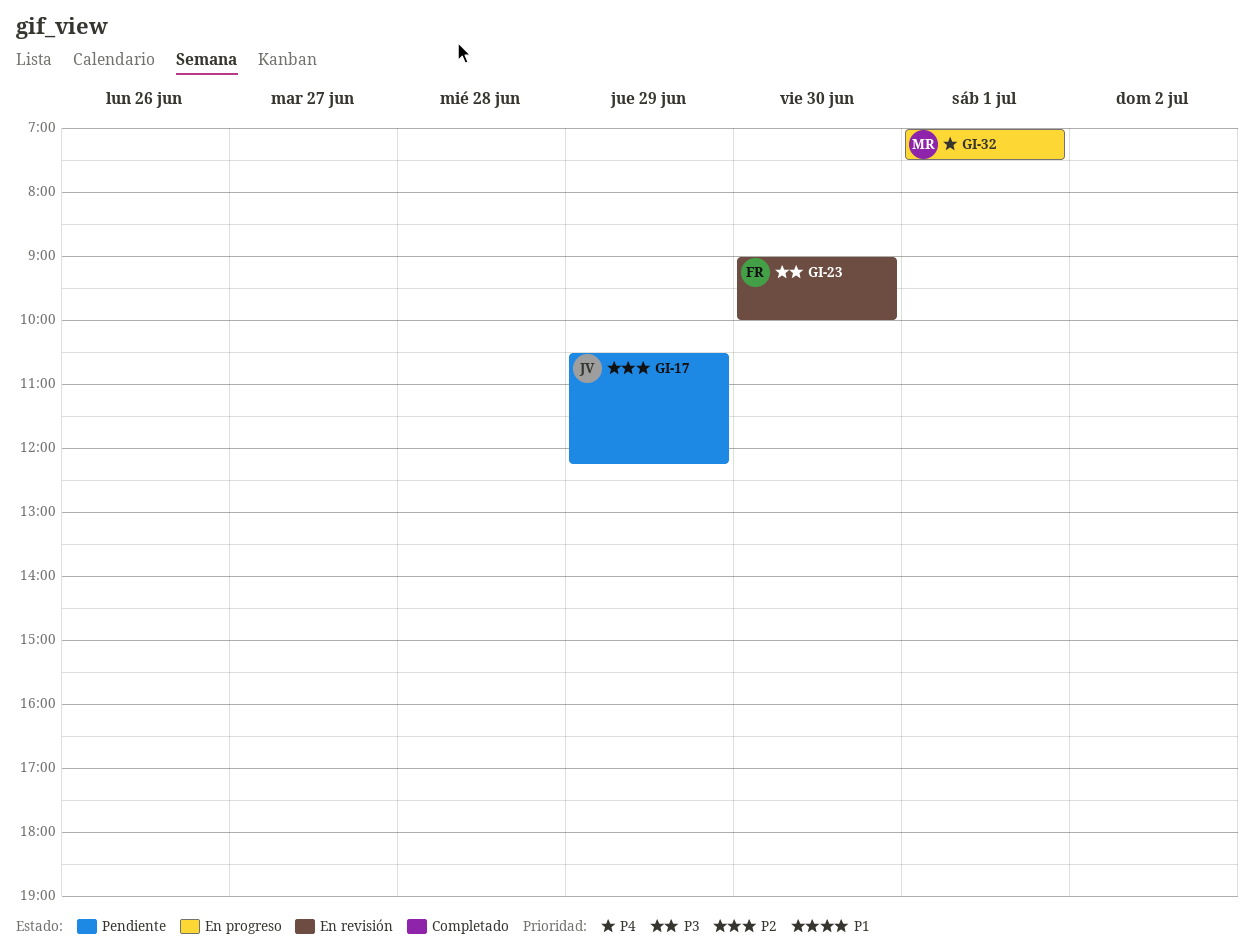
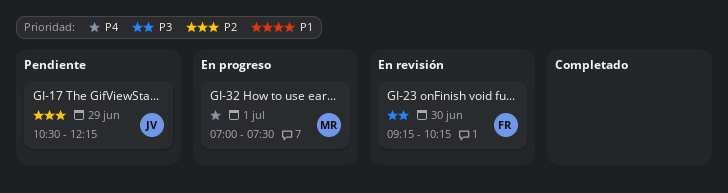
GI-23, begins: 09:00 -> 09:15
GI-23, ends: 10:00 -> 10:15

